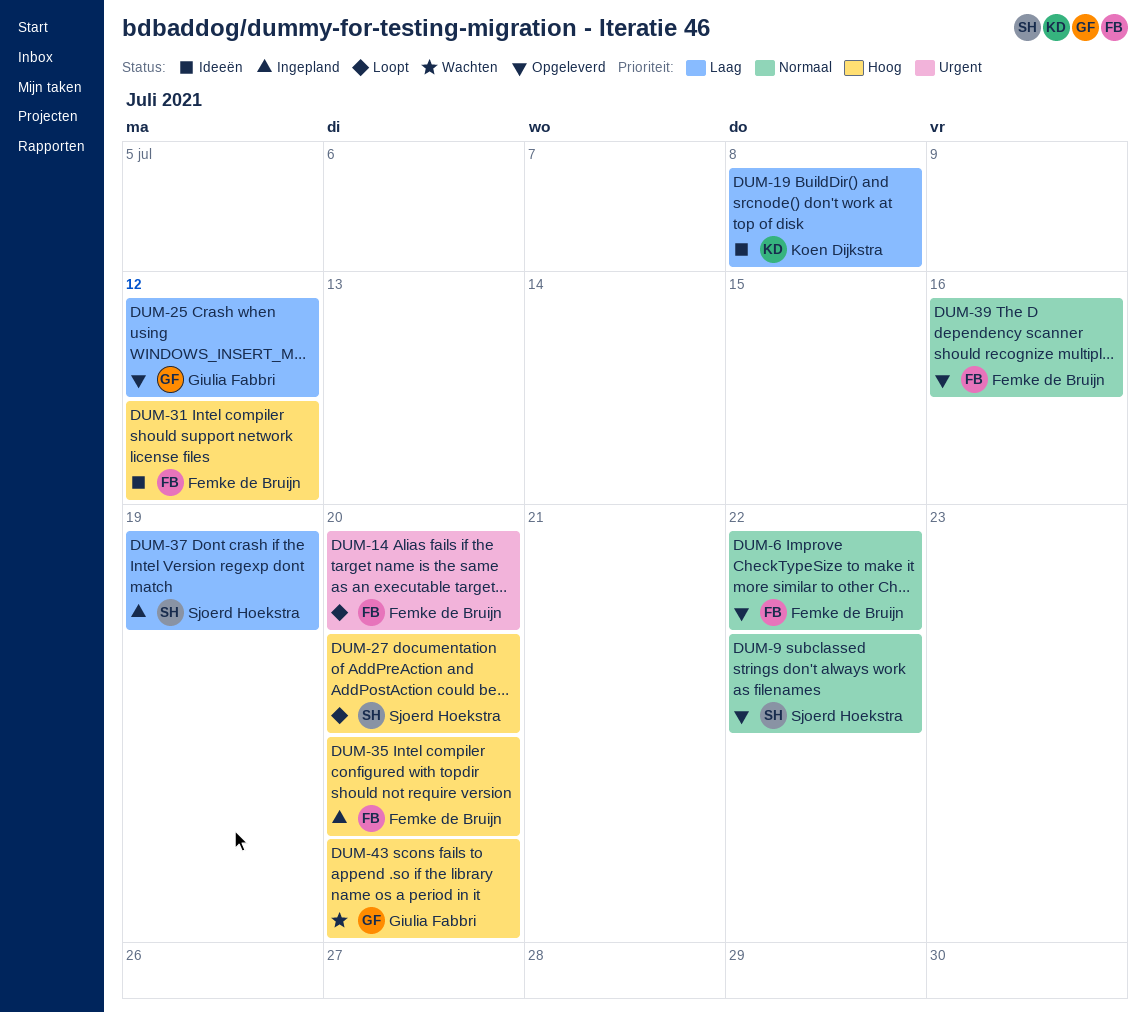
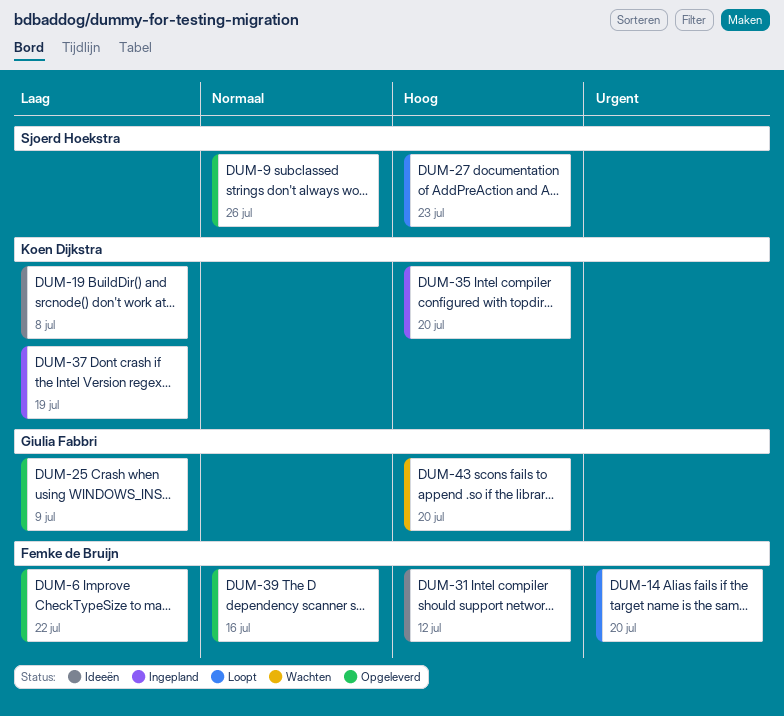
DUM-6, priority: Normaal -> Laag
DUM-9, due: Jul 22 -> Jul 26
DUM-25, due: Jul 12 -> Jul 9
DUM-27, due: Jul 20 -> Jul 23
DUM-35, owner: Femke de Bruijn -> Koen Dijkstra
DUM-37, owner: Sjoerd Hoekstra -> Koen Dijkstra

